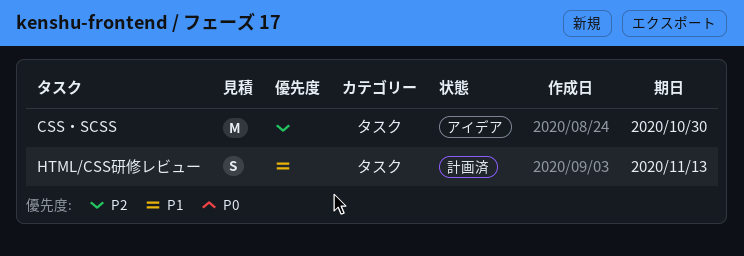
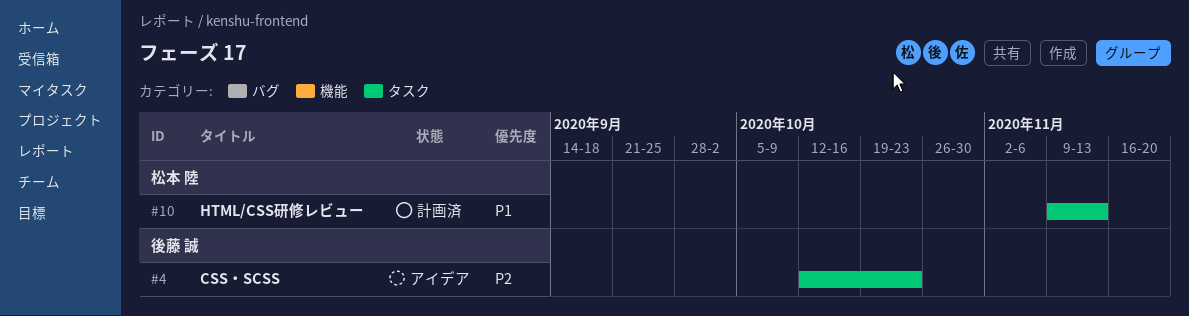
CSS・SCSS, due: Oct 30 -> Oct 23

